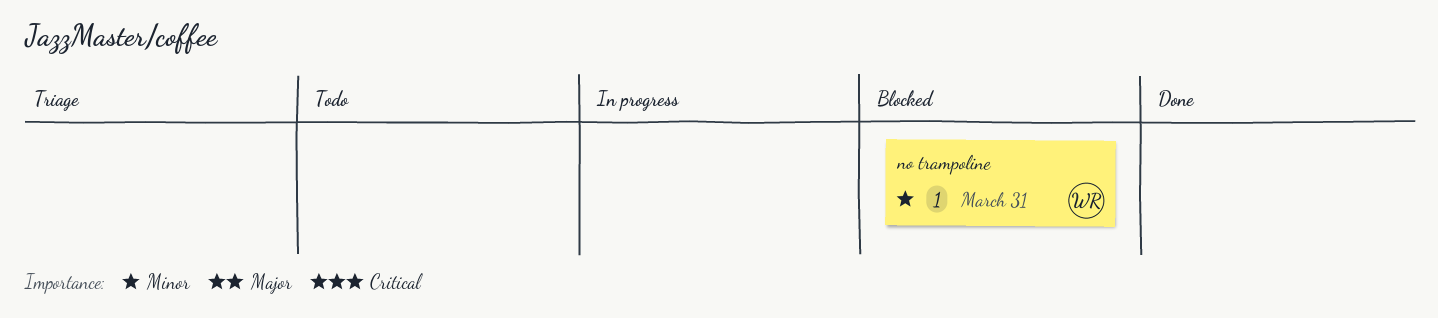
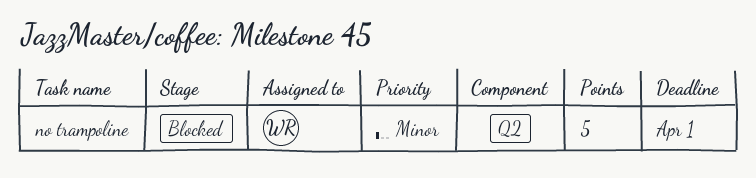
no trampoline, estimate: 1 -> 5
no trampoline, due: Mar 31 -> Apr 1

